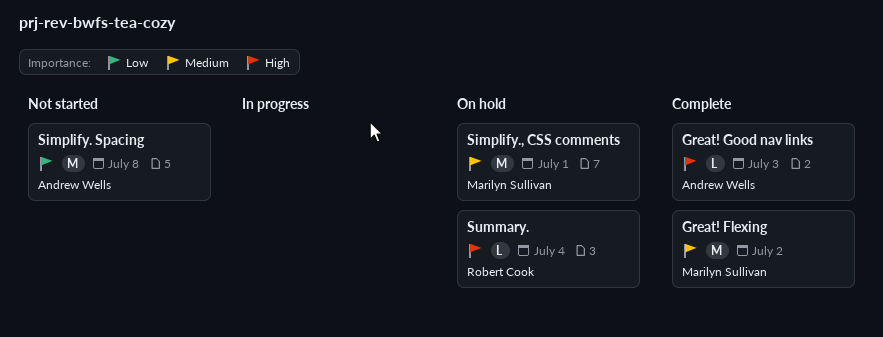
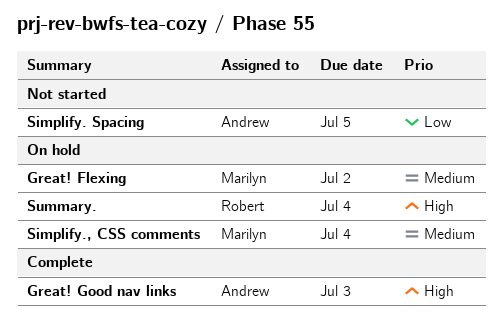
Great! Flexing, status: Complete -> On hold
Simplify. Spacing, due: Jul 8 -> Jul 5
Simplify., CSS comments, due: Jul 1 -> Jul 4

